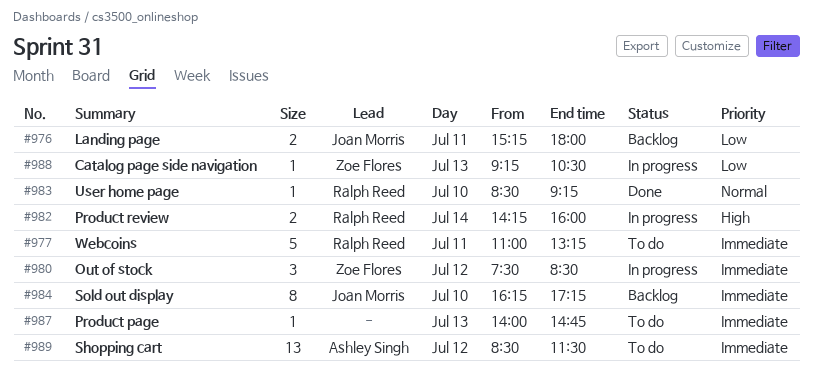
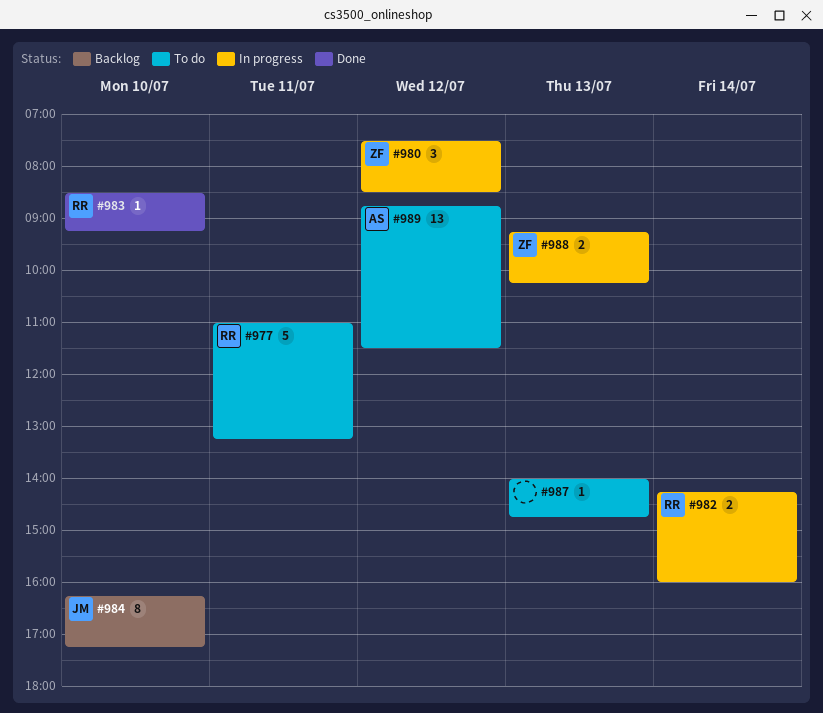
#976: present -> none
#988, estimate: 1 -> 2
#988, ends: 10:30 -> 10:15
#989, begins: 08:30 -> 08:45

